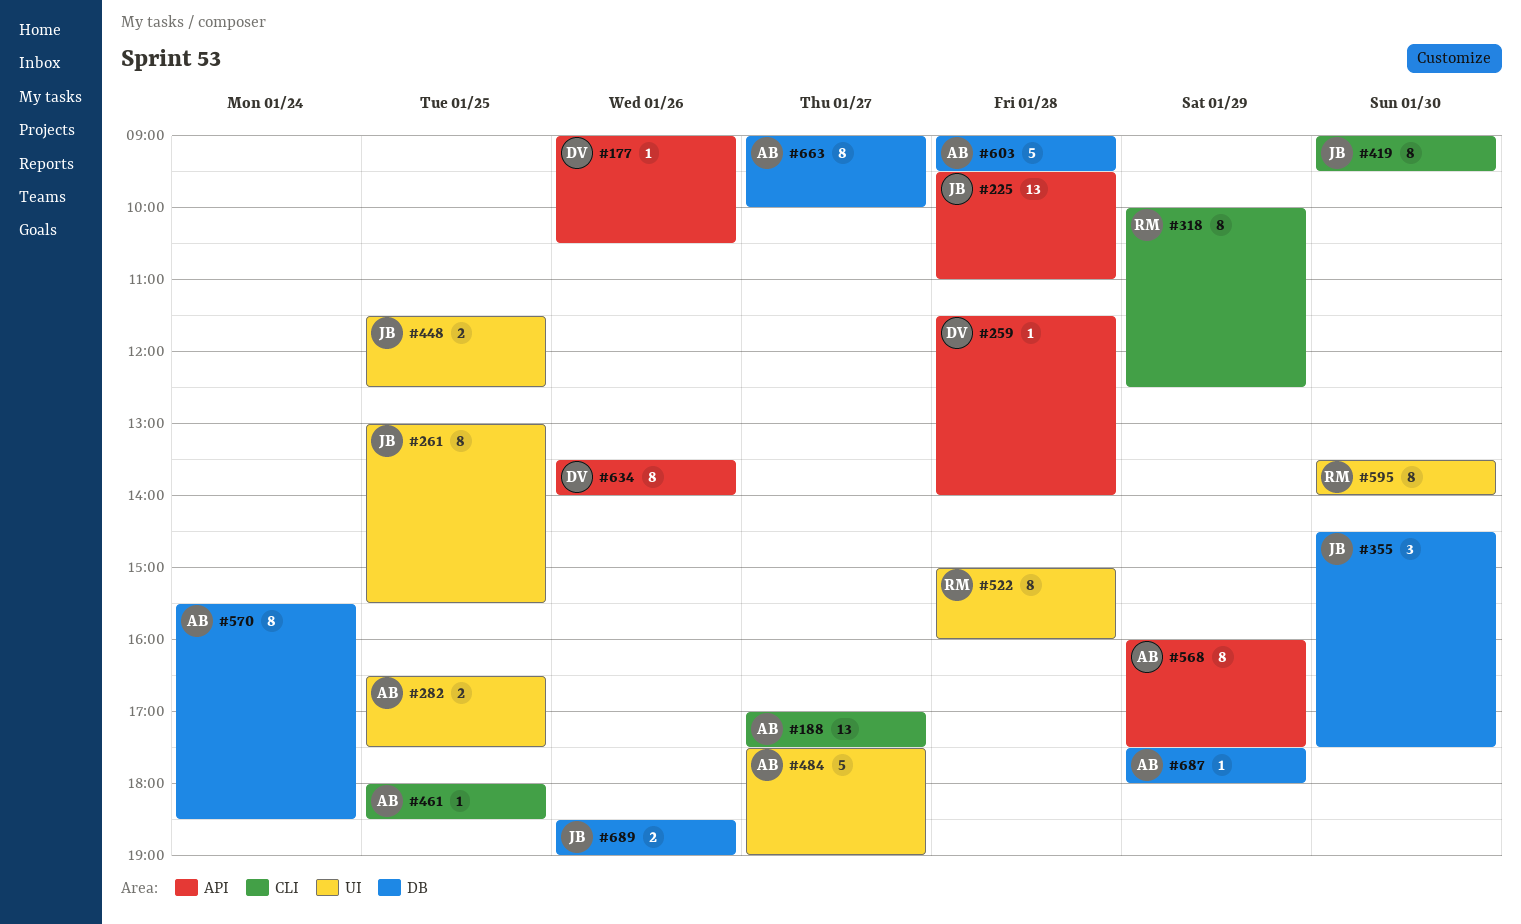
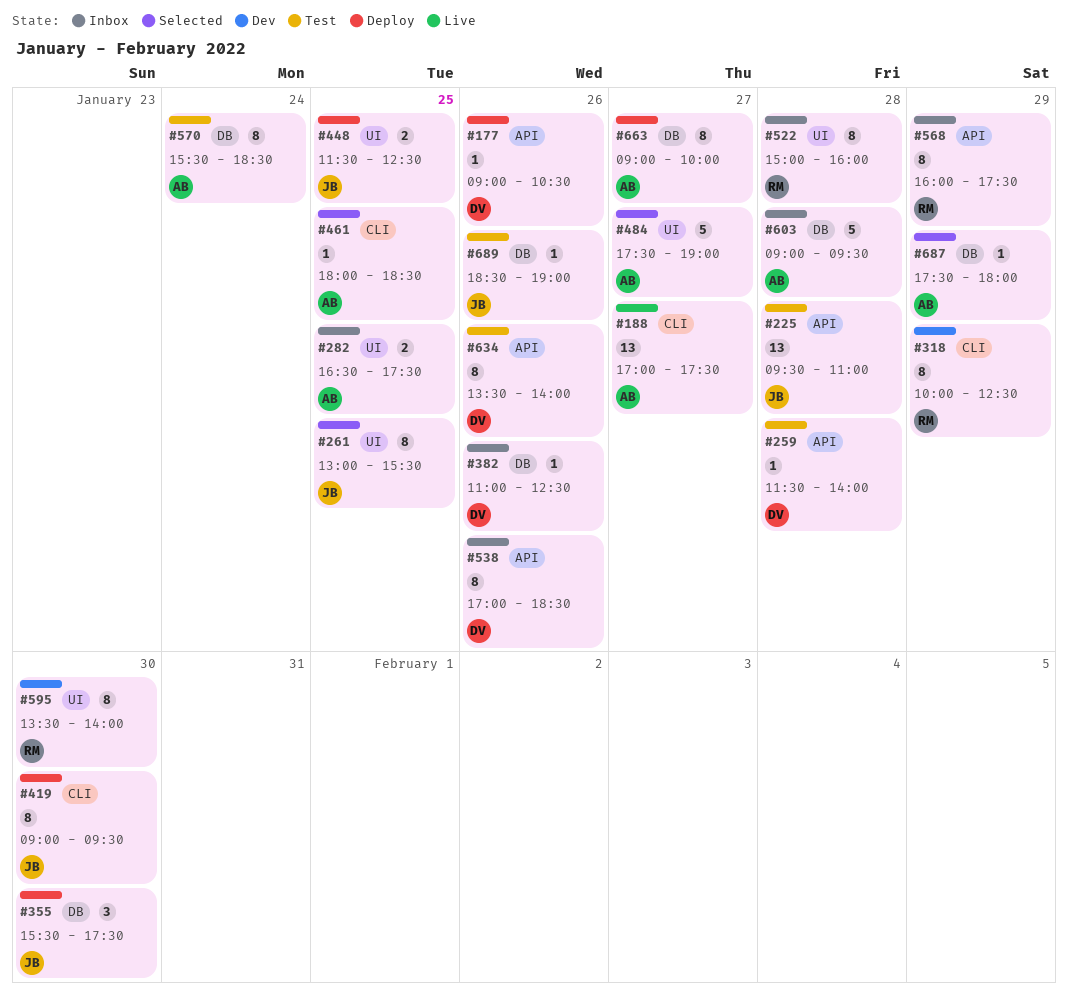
#355, begins: 14:30 -> 15:30
#382: none -> present
#538: none -> present
#568, owner: AB -> RM
#689, estimate: 2 -> 1

